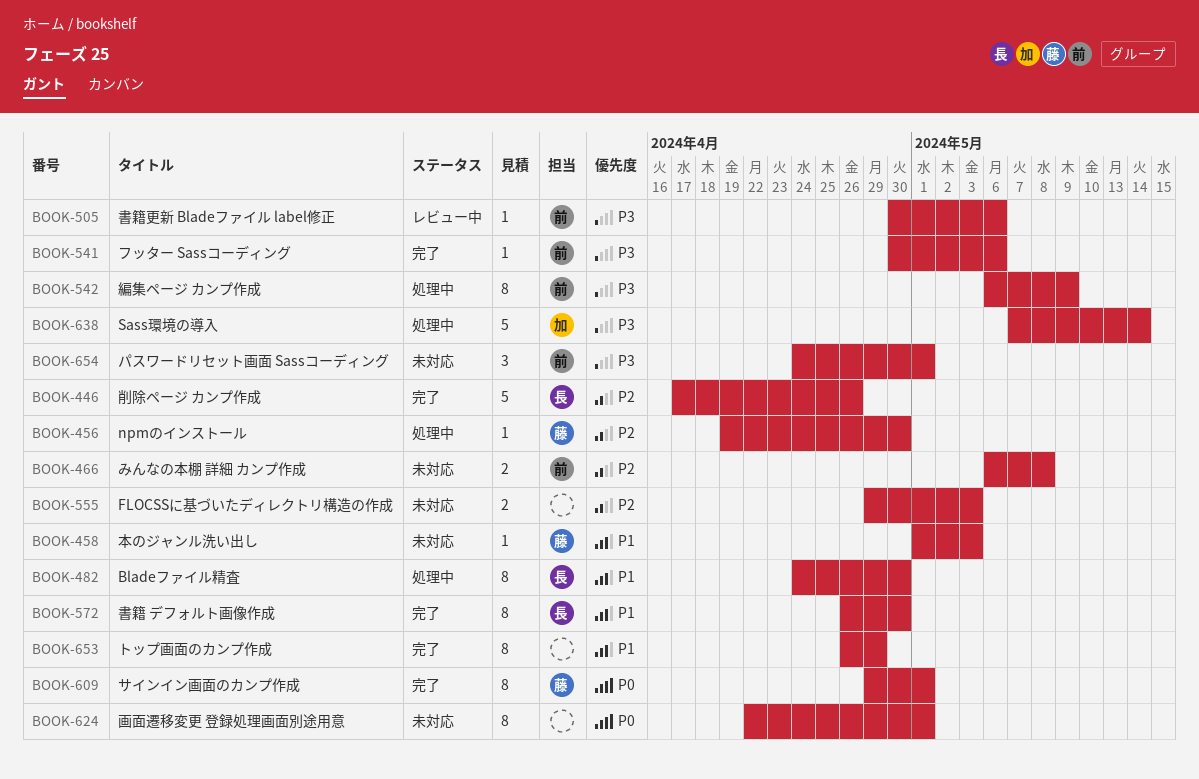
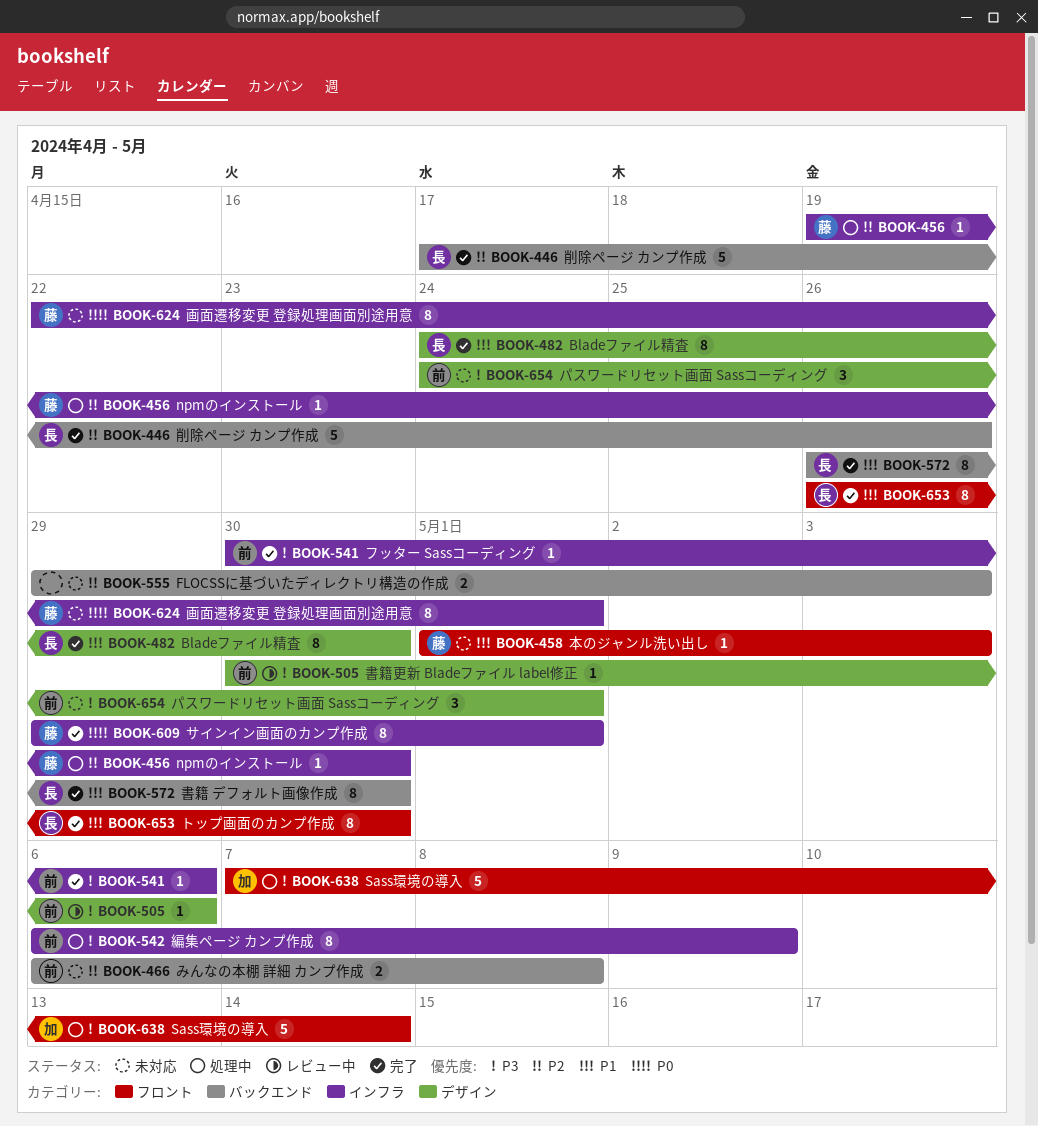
BOOK-482, status: 処理中 -> 完了
BOOK-624, owner: none -> 藤
BOOK-653, owner: none -> 長
BOOK-653, due: Apr 29 -> Apr 30

